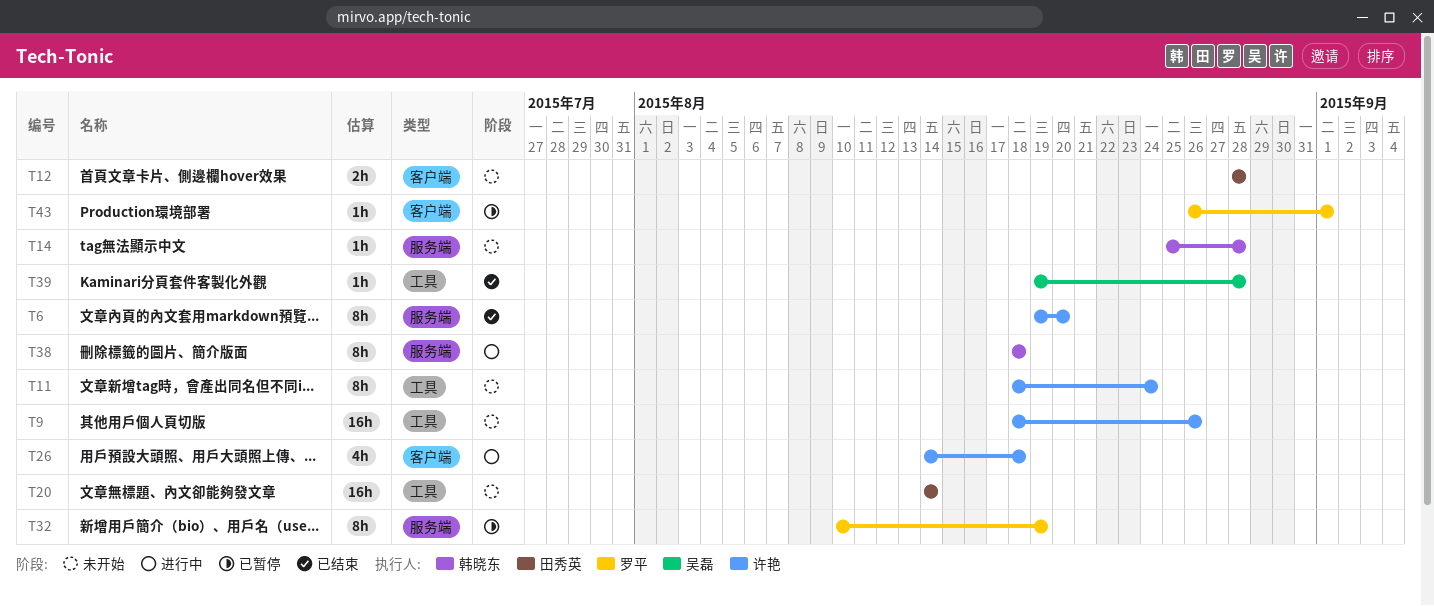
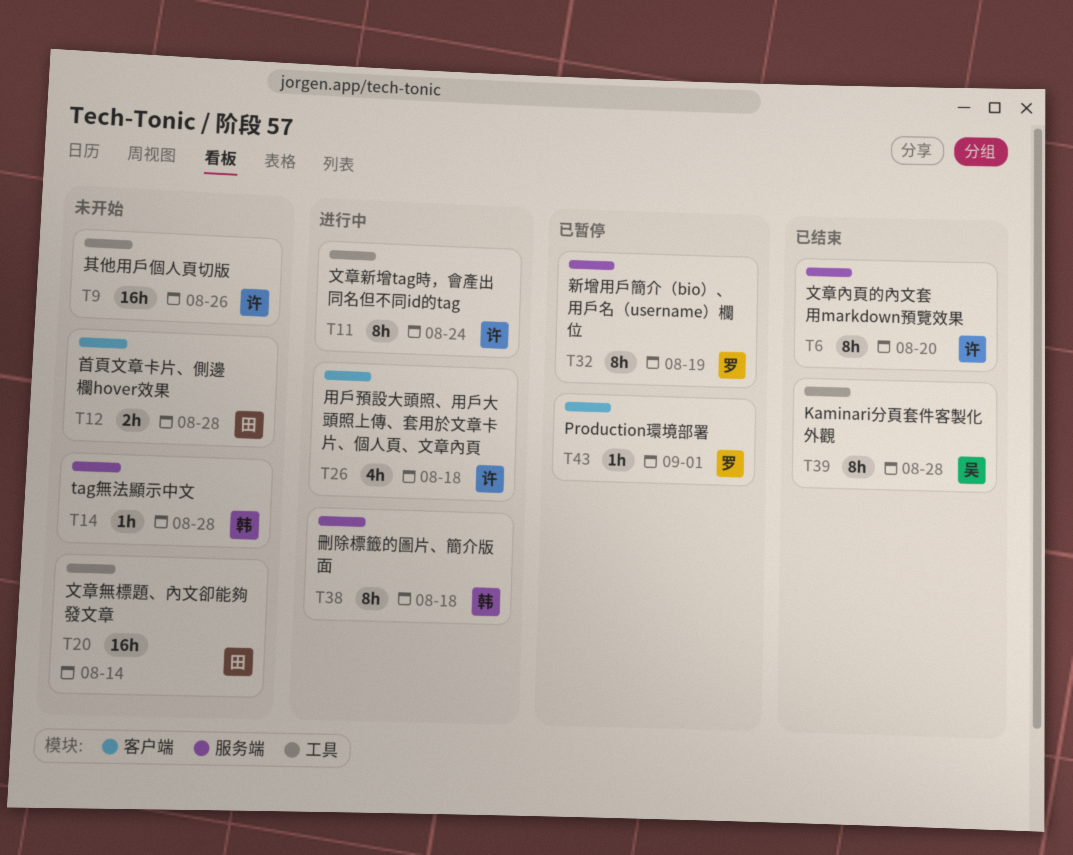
T11, status: 未开始 -> 进行中
T39, estimate: 1h -> 8h

